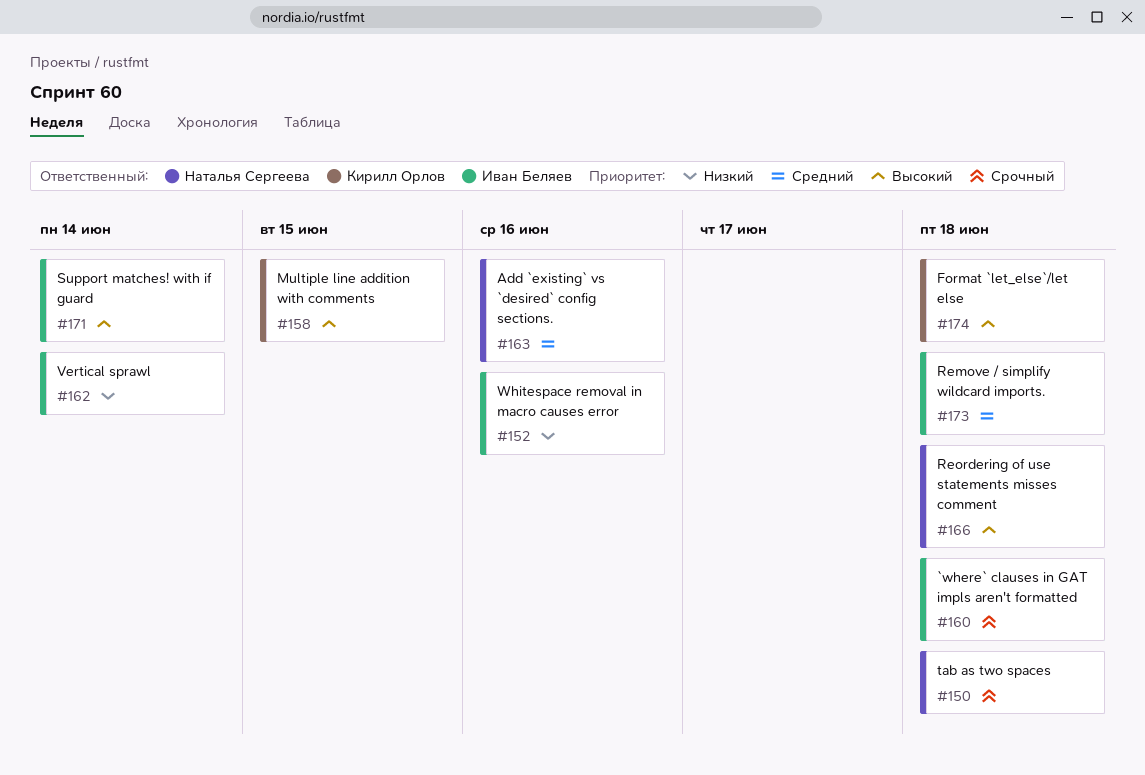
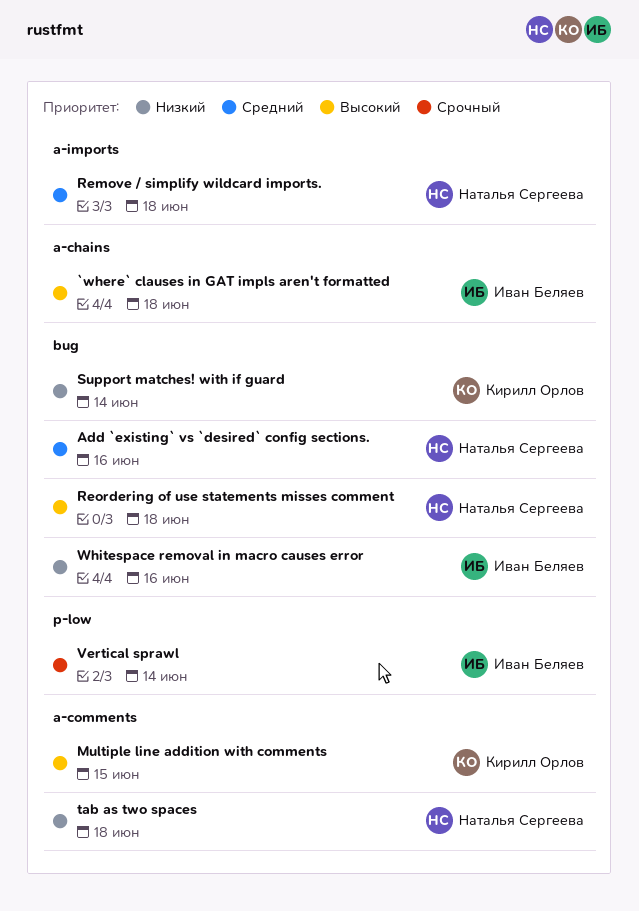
`where` clauses in GAT impls aren't formatted, priority: Срочный -> Высокий
Format `let_else`/let else: present -> none
Remove / simplify wildcard imports., owner: Иван Беляев -> Наталья Сергеева
Support matches! with if guard, owner: Иван Беляев -> Кирилл Орлов
Support matches! with if guard, priority: Высокий -> Низкий
tab as two spaces, priority: Срочный -> Низкий
Vertical sprawl, priority: Низкий -> Срочный

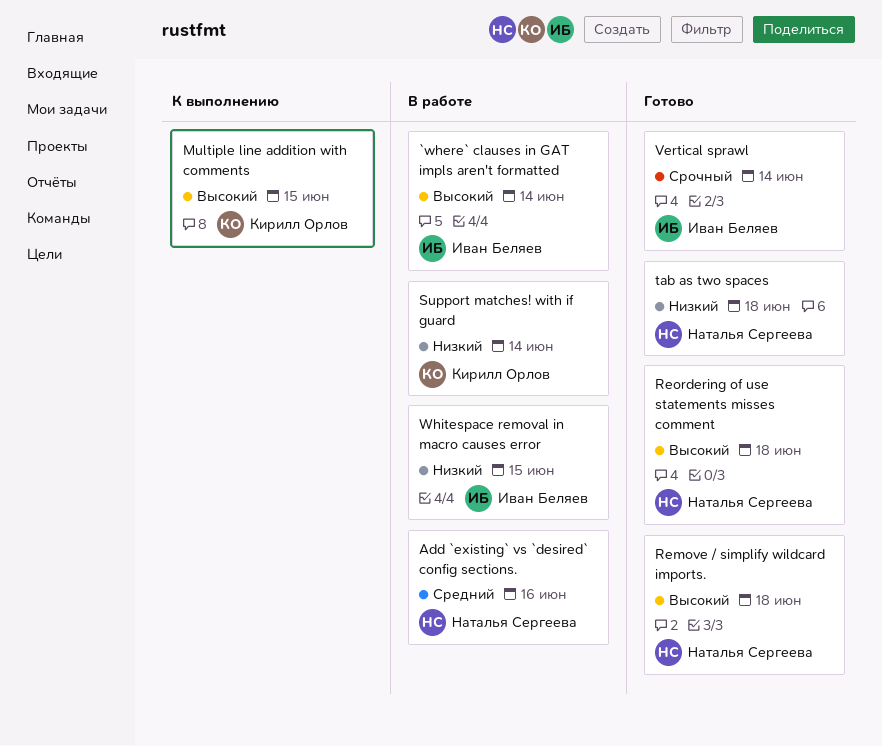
`where` clauses in GAT impls aren't formatted, due: Jun 18 -> Jun 14
Remove / simplify wildcard imports., priority: Средний -> Высокий
Whitespace removal in macro causes error, due: Jun 16 -> Jun 15

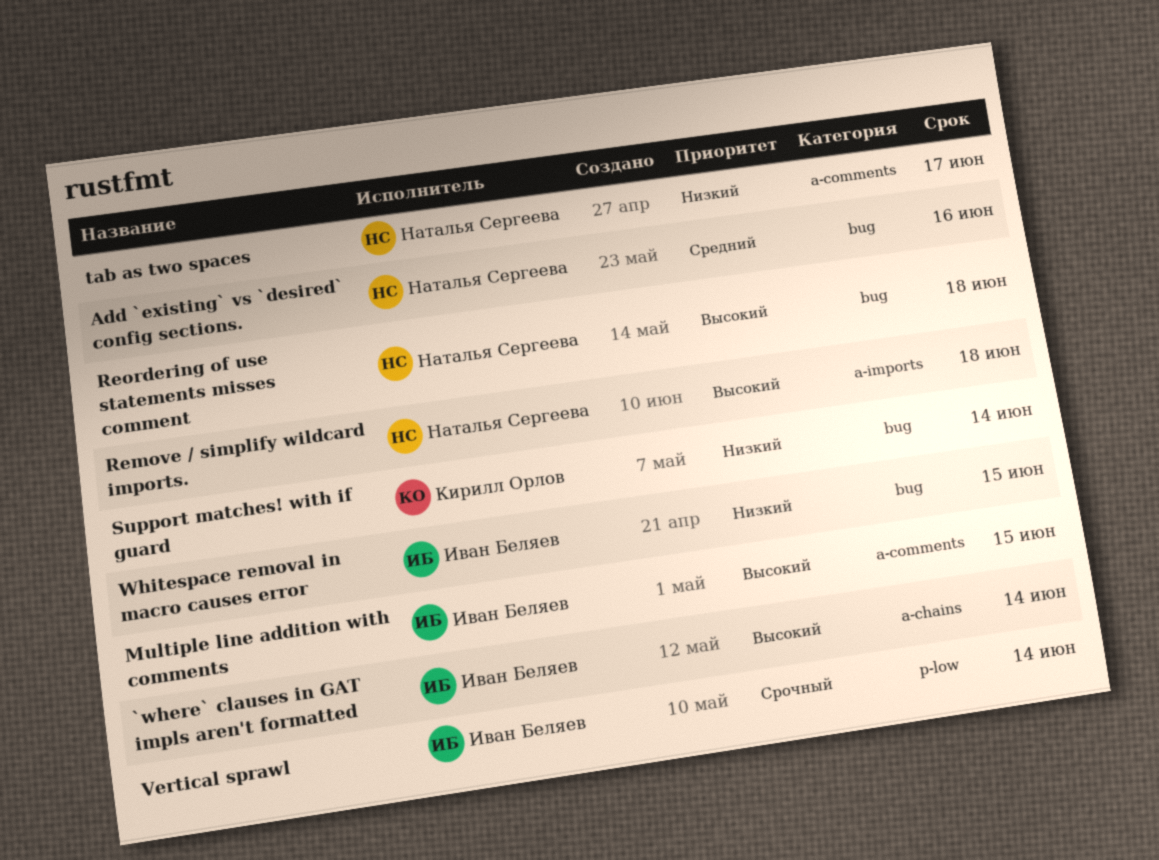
Multiple line addition with comments, owner: Кирилл Орлов -> Иван Беляев
tab as two spaces, due: Jun 18 -> Jun 17

